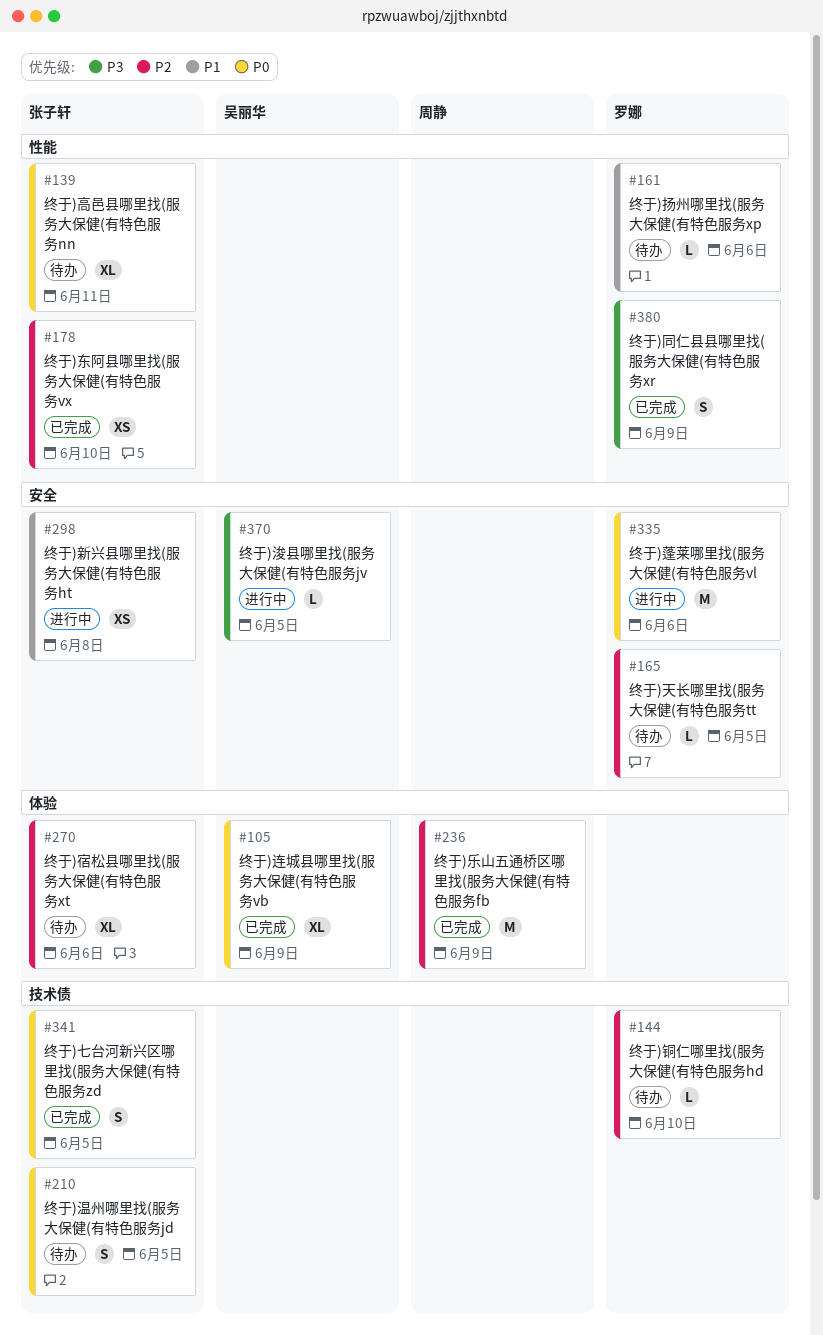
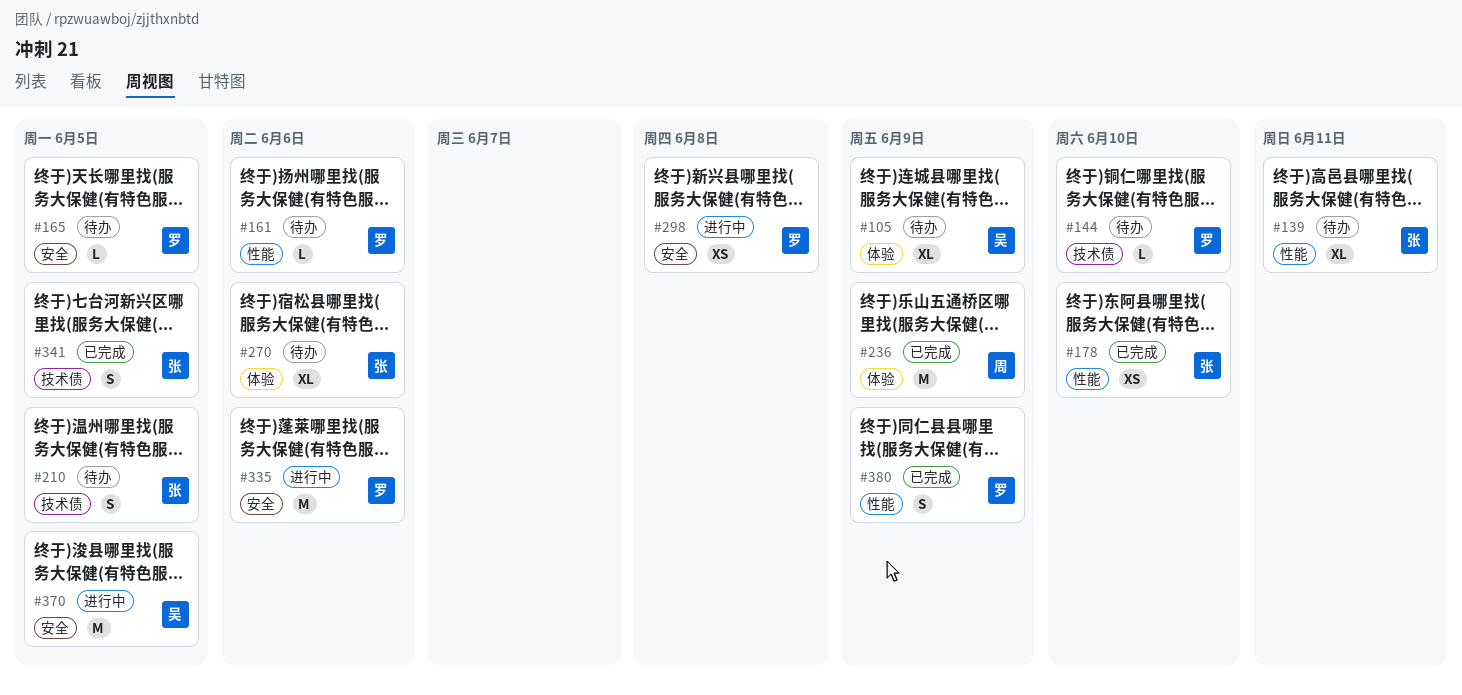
#105, status: 已完成 -> 待办
#298, owner: 张子轩 -> 罗娜
#370, estimate: L -> M

